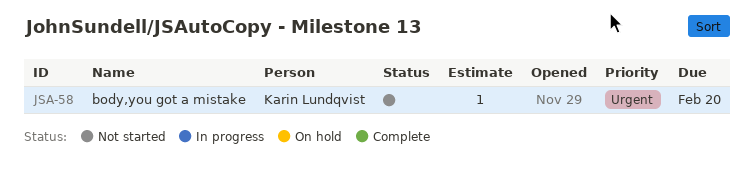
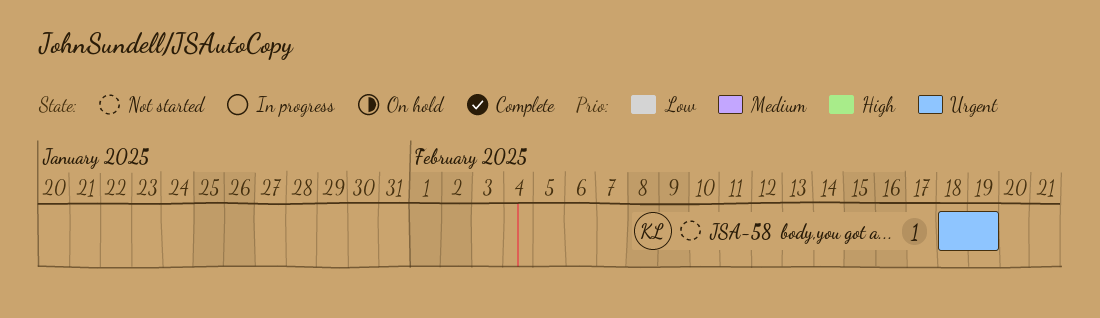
JSA-58, due: Feb 20 -> Feb 19

